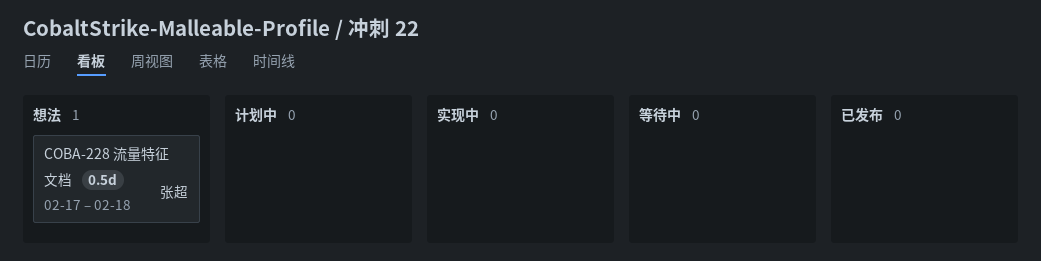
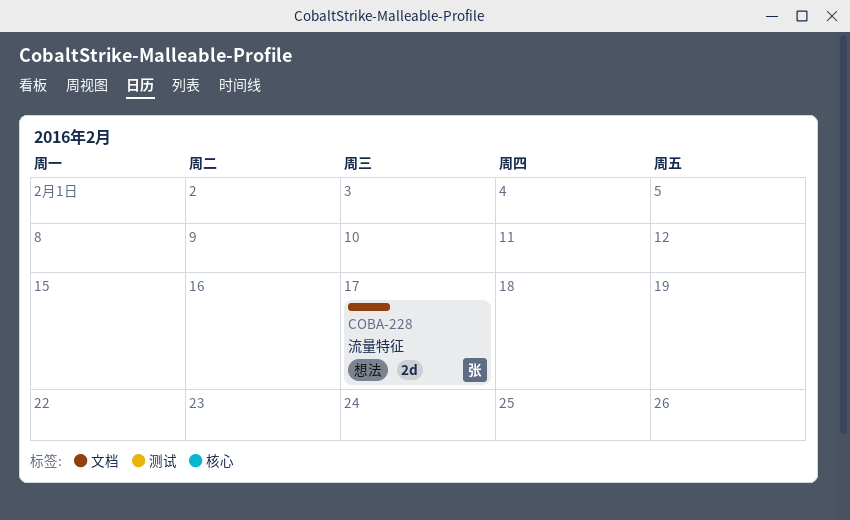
COBA-228, estimate: 0.5d -> 2d
COBA-228, due: Feb 18 -> Feb 17

